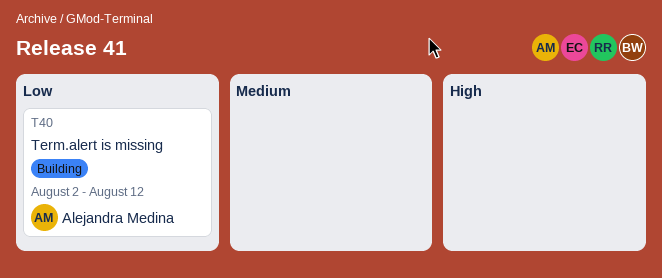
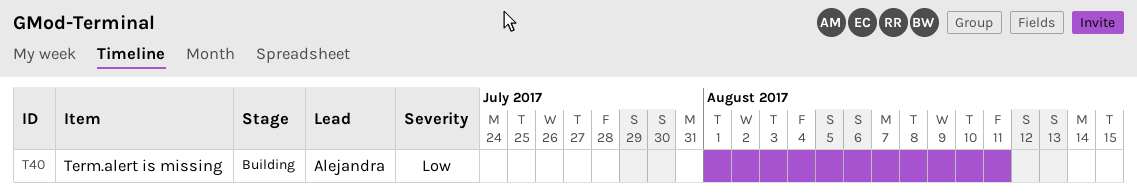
T40, start: Aug 2 -> Aug 1
T40, due: Aug 12 -> Aug 11

